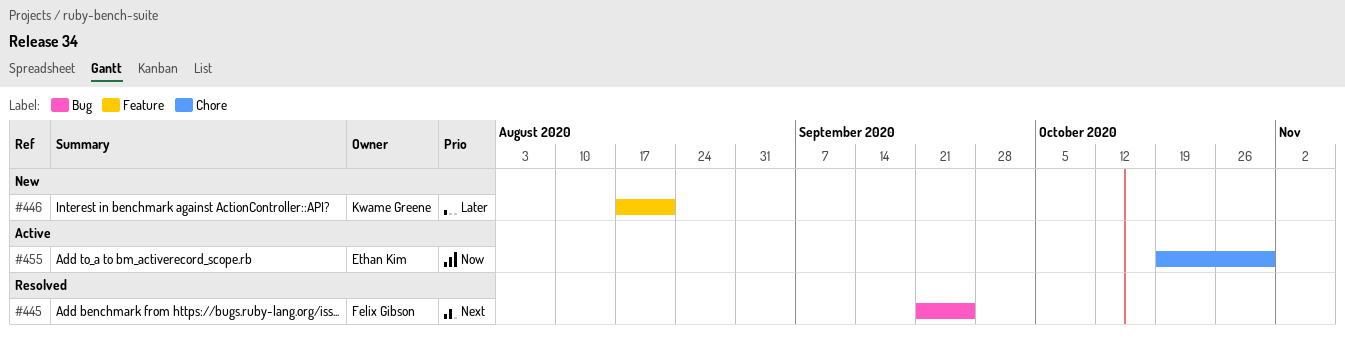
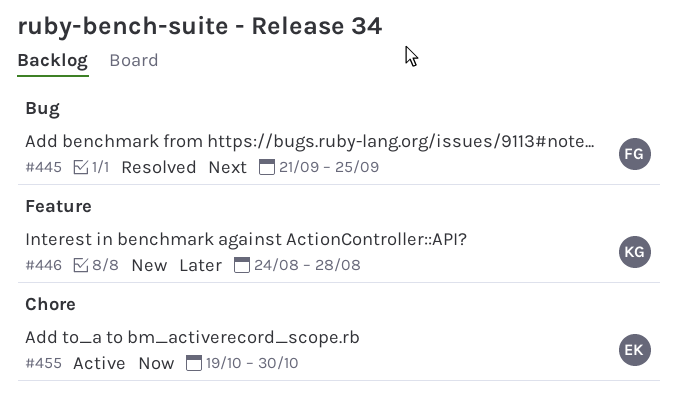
#446, start: Aug 17 -> Aug 24
#446, due: Aug 21 -> Aug 28

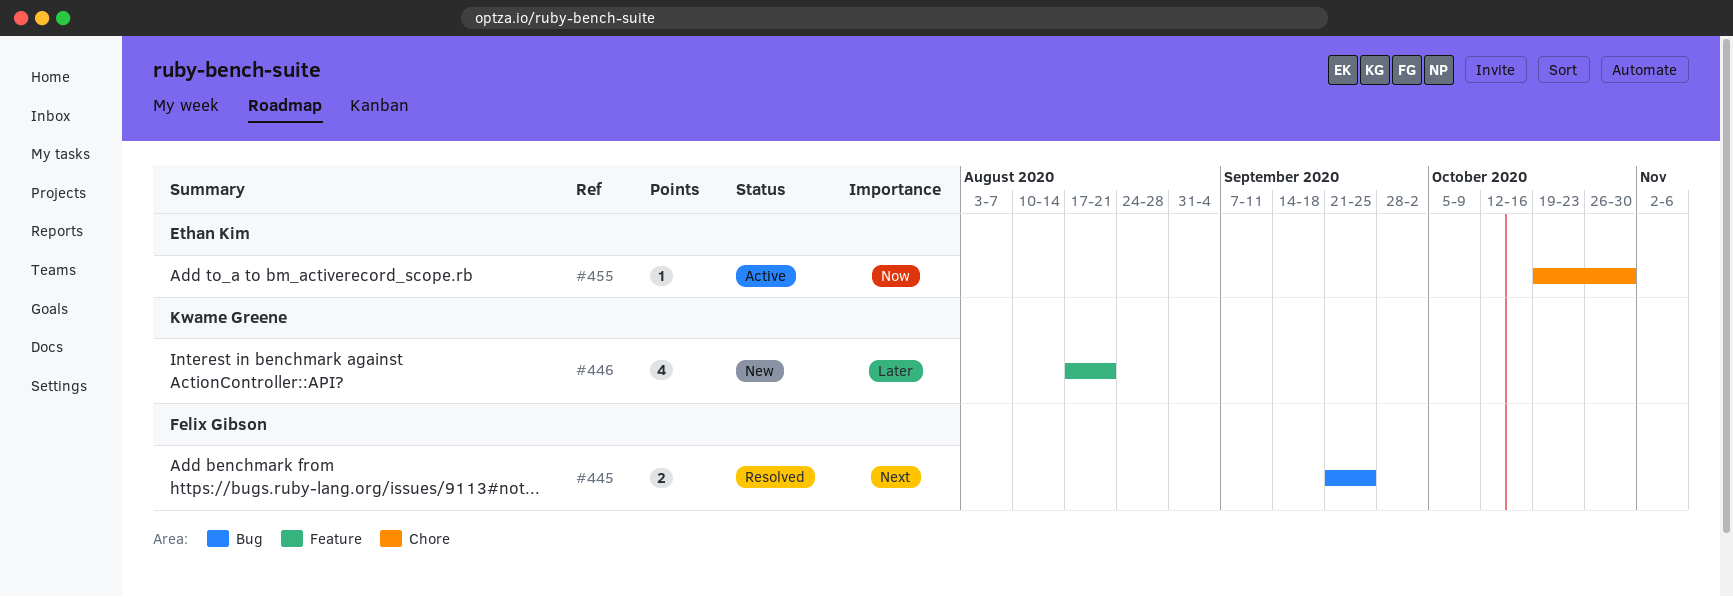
#446, start: Aug 24 -> Aug 17
#446, due: Aug 28 -> Aug 21

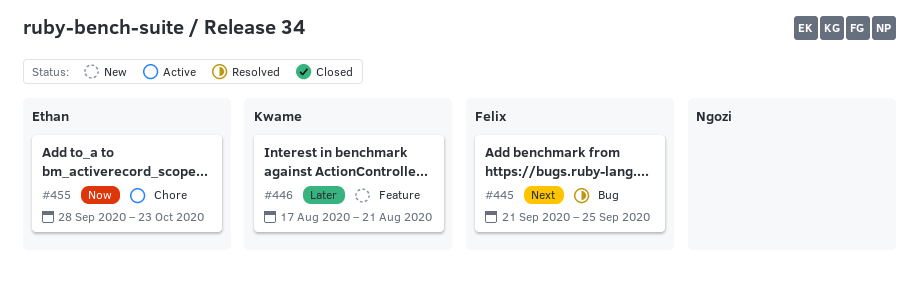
#455, start: Oct 19 -> Sep 28
#455, due: Oct 30 -> Oct 23

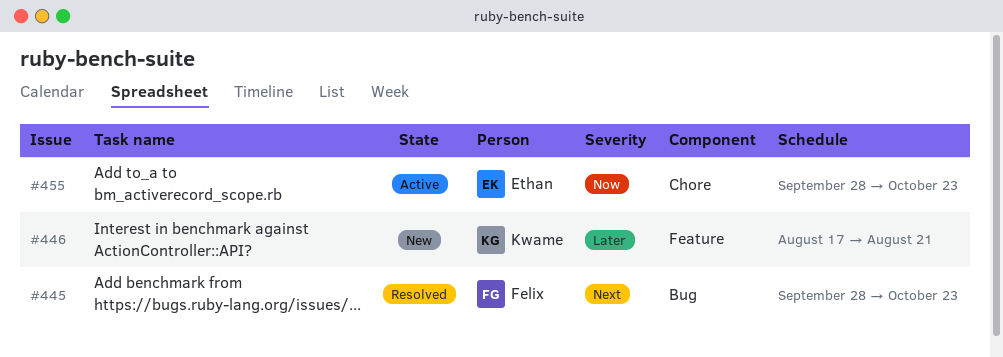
#445, start: Sep 21 -> Sep 28
#445, due: Sep 25 -> Oct 23

